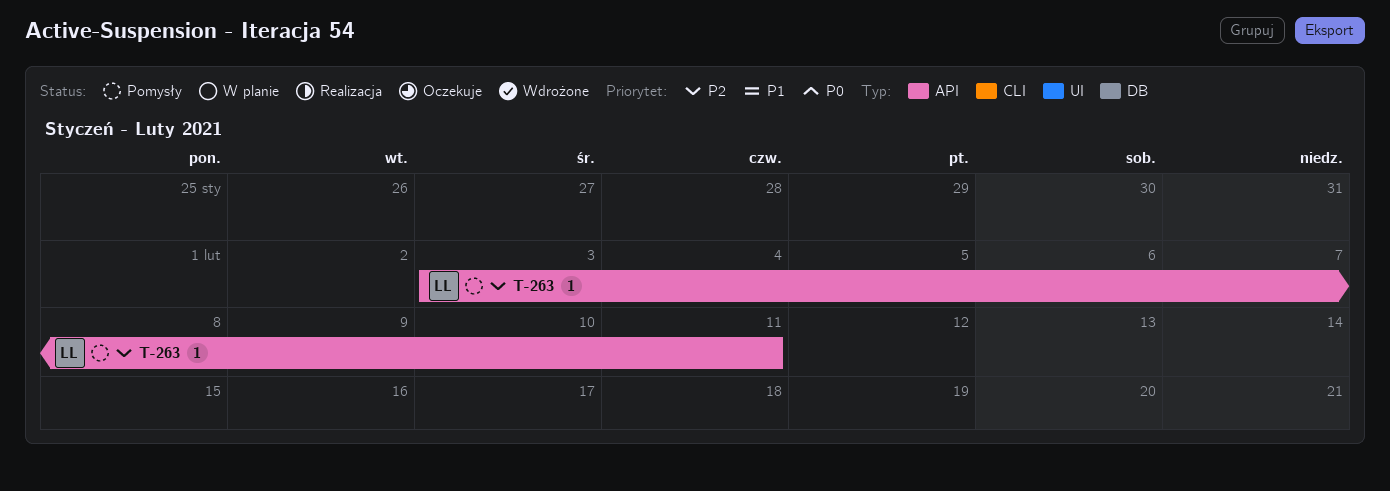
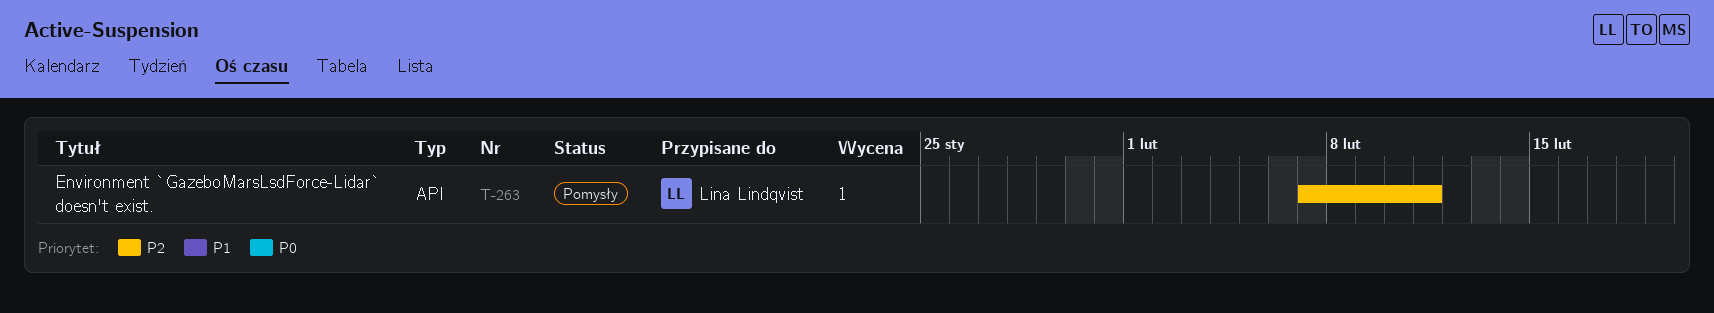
T-263, start: Feb 3 -> Feb 7

